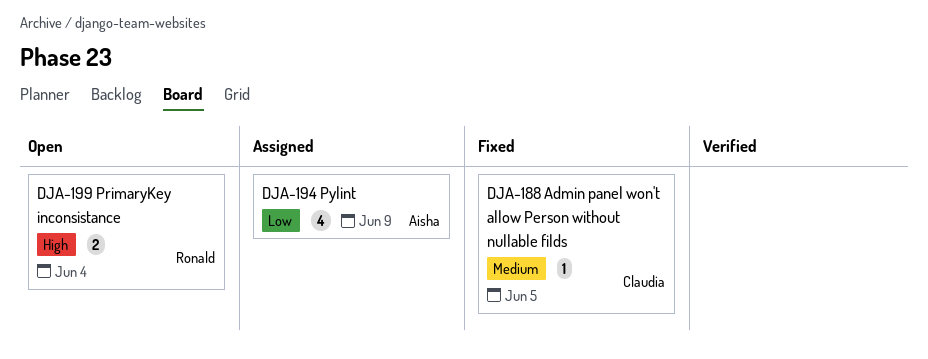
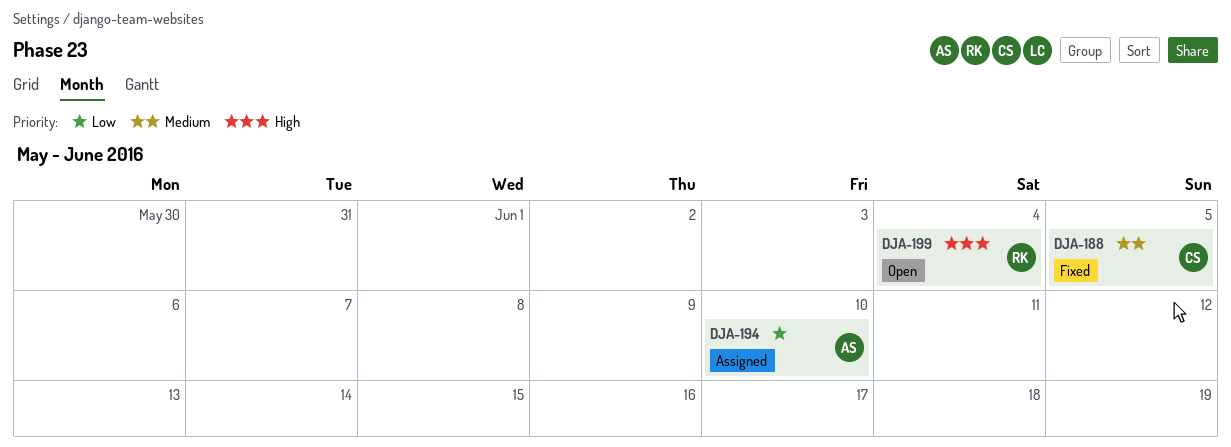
DJA-194, due: Jun 9 -> Jun 10

